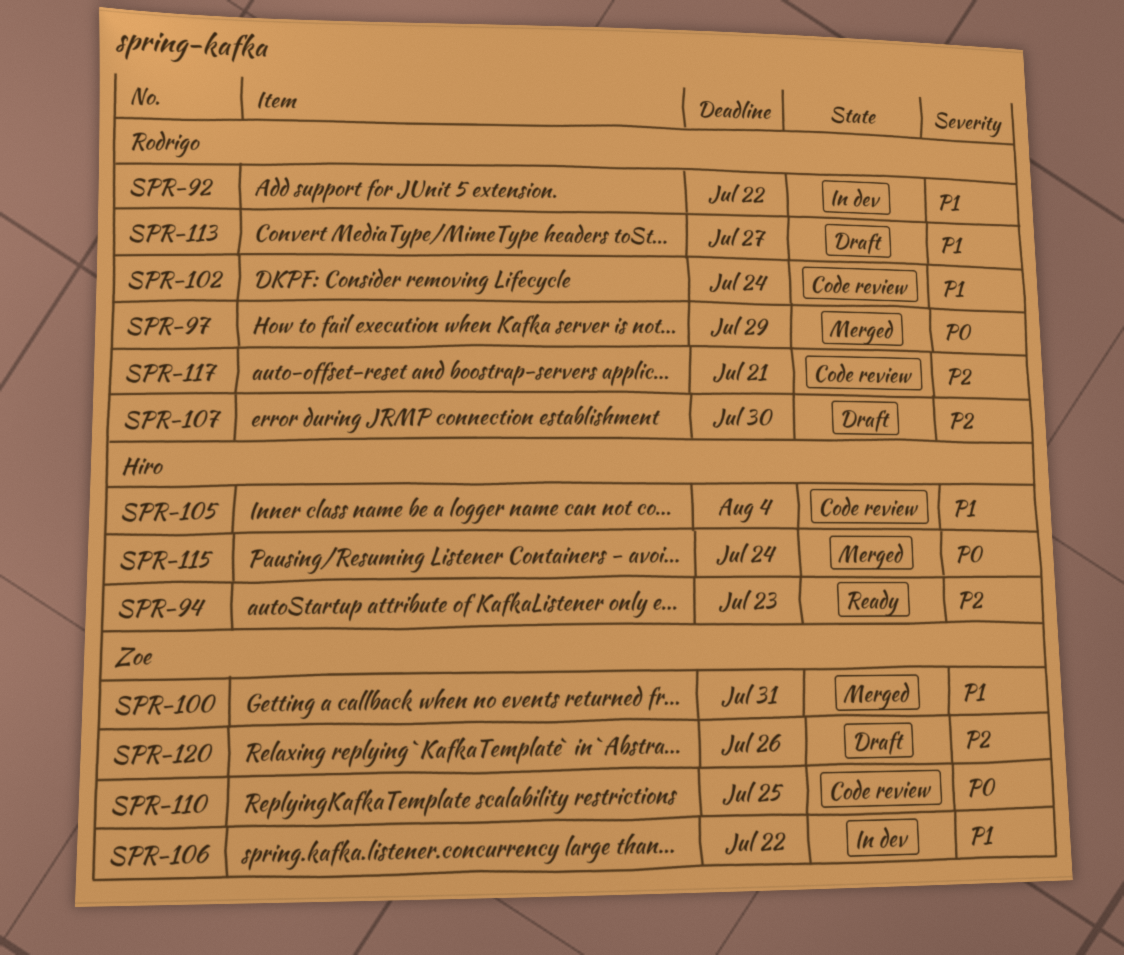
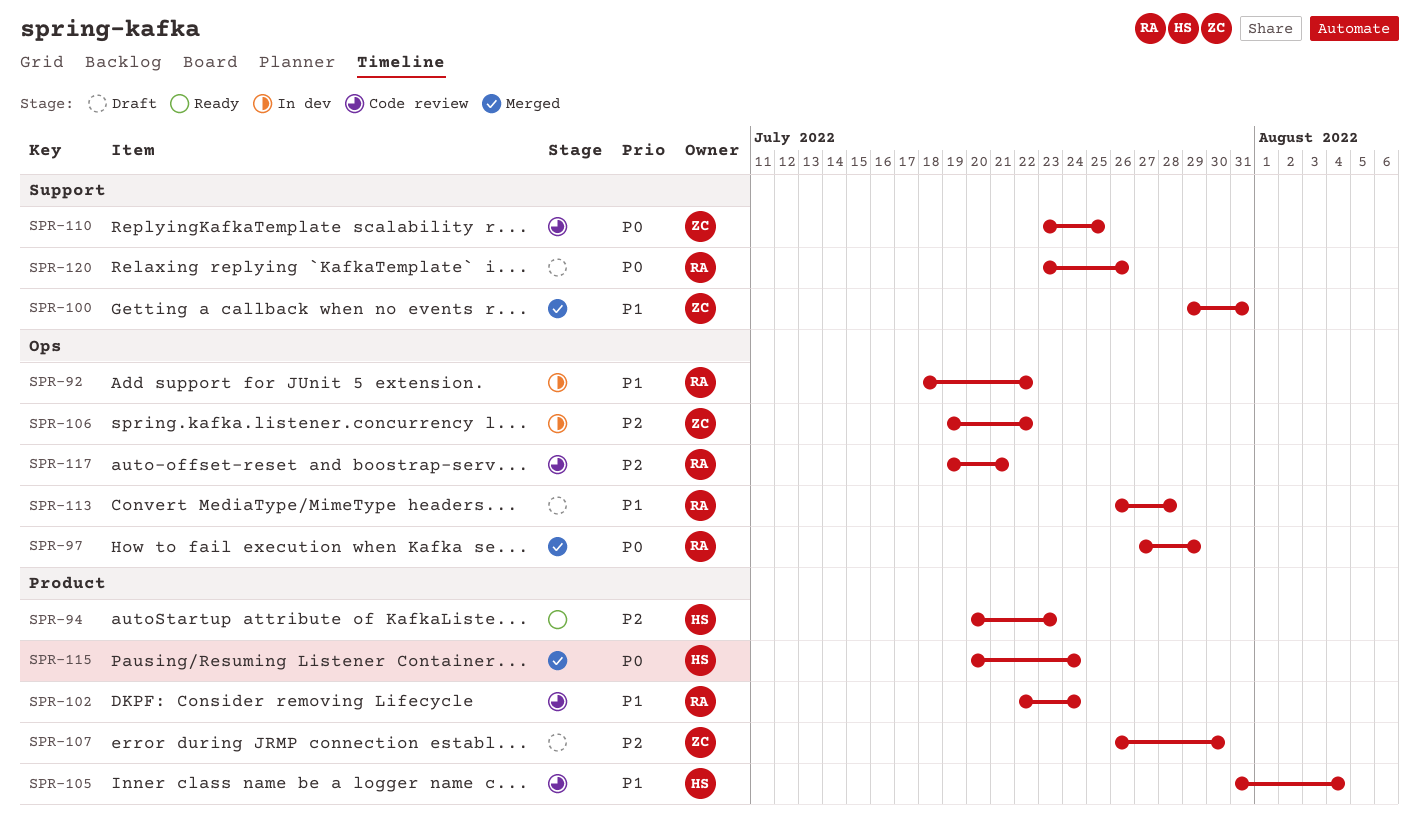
SPR-106, priority: P1 -> P2
SPR-107, owner: Rodrigo -> Zoe
SPR-113, due: Jul 27 -> Jul 28
SPR-120, owner: Zoe -> Rodrigo
SPR-120, priority: P2 -> P0

